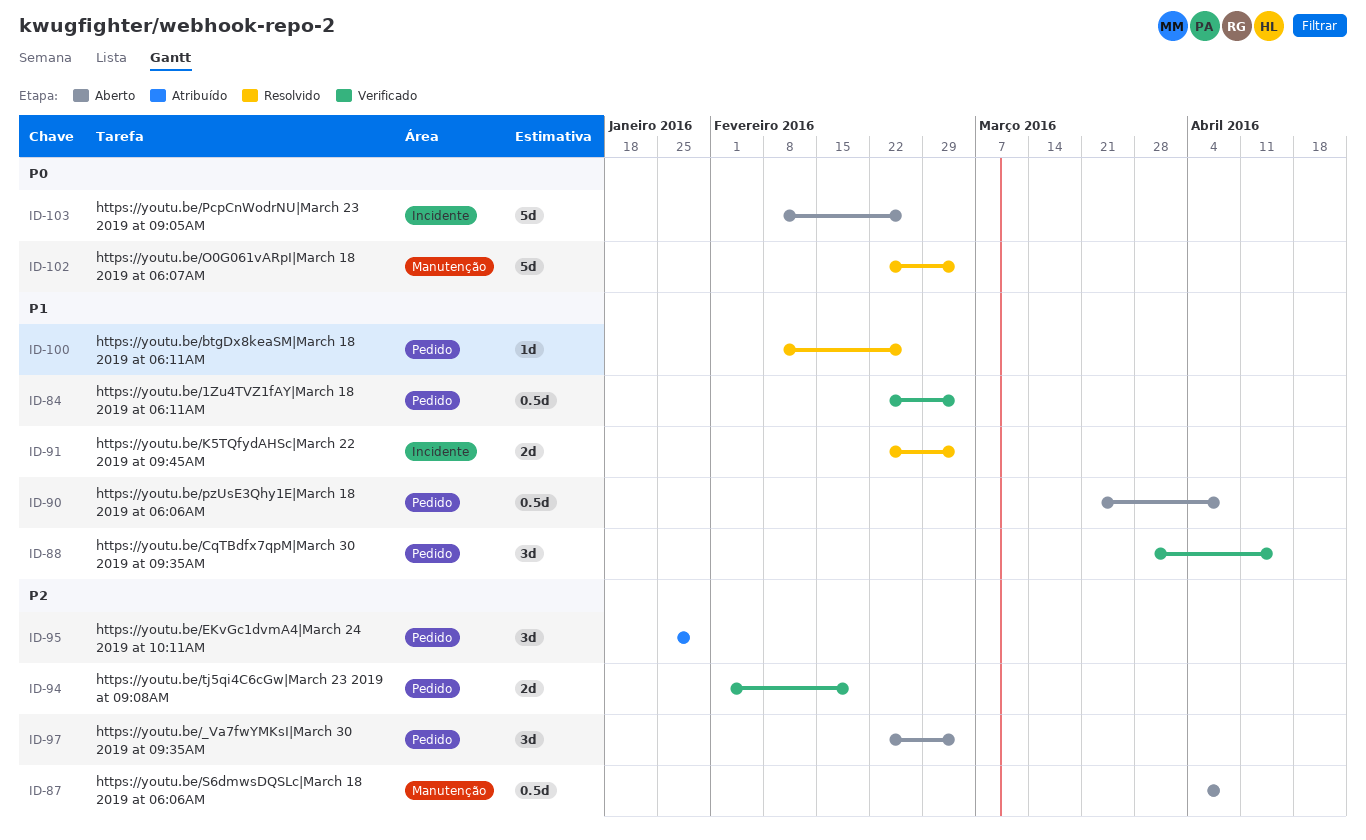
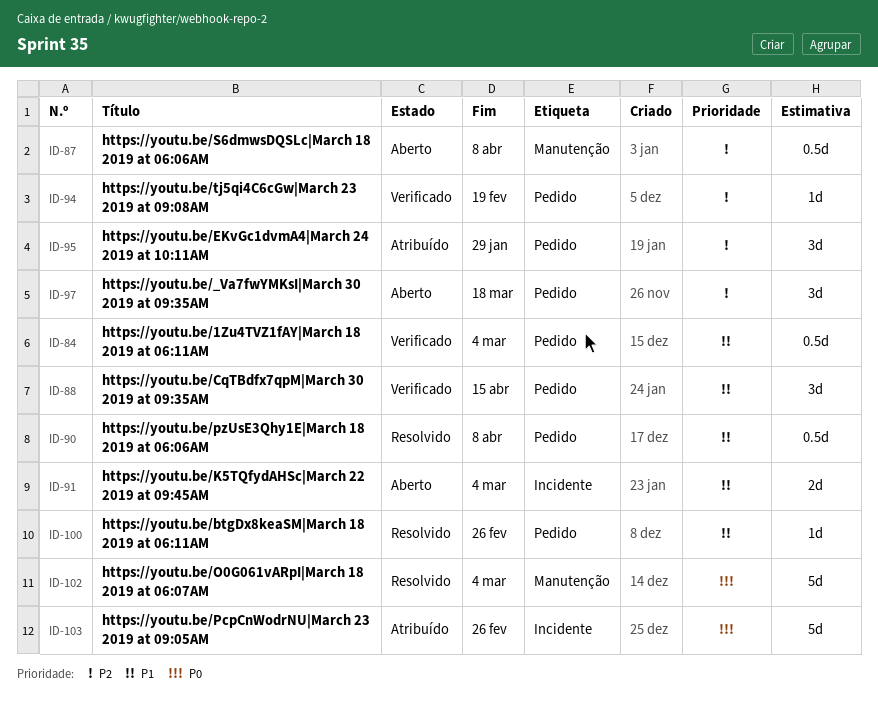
ID-90, status: Aberto -> Resolvido
ID-91, status: Resolvido -> Aberto
ID-94, estimate: 2d -> 1d
ID-97, due: Mar 4 -> Mar 18
ID-103, status: Aberto -> Atribuído

